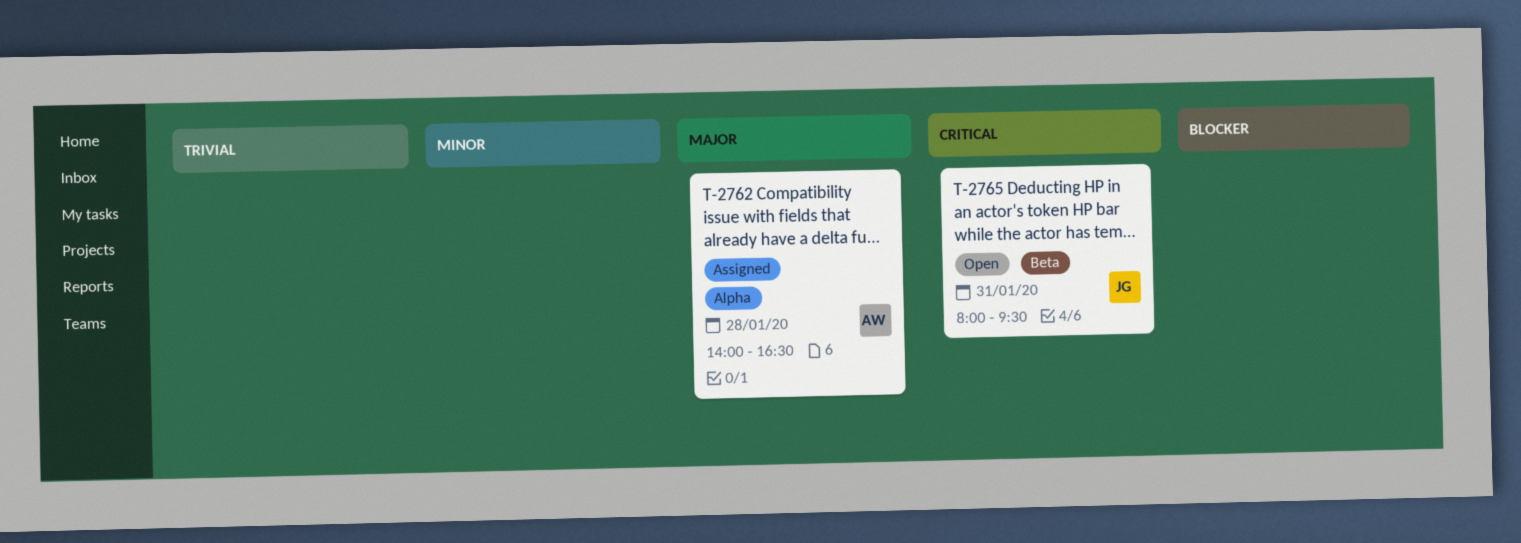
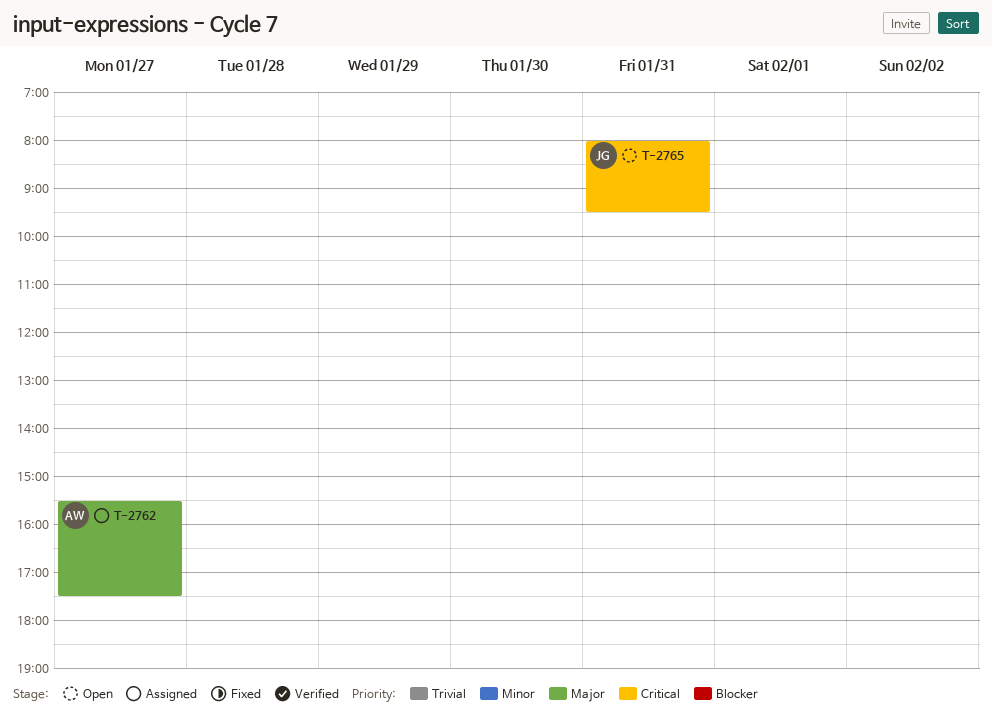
T-2762, day: Jan 28 -> Jan 27
T-2762, begins: 14:00 -> 15:30
T-2762, ends: 16:30 -> 17:30

